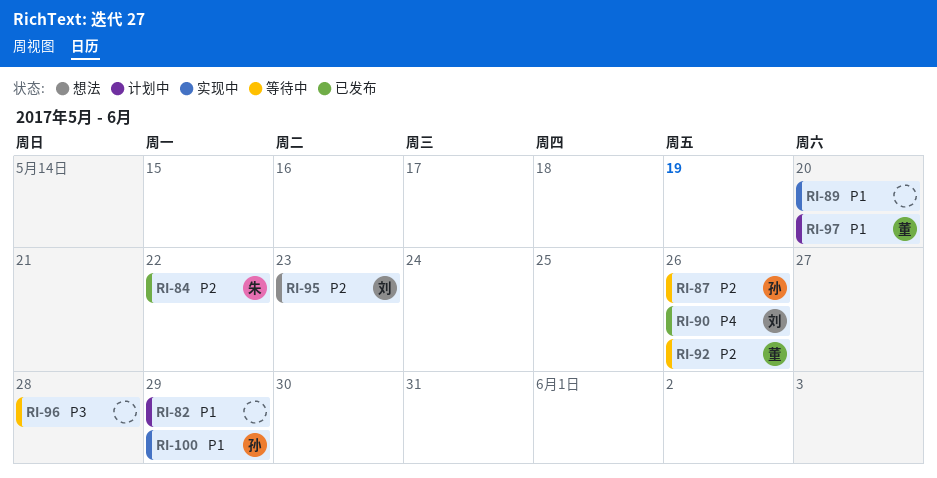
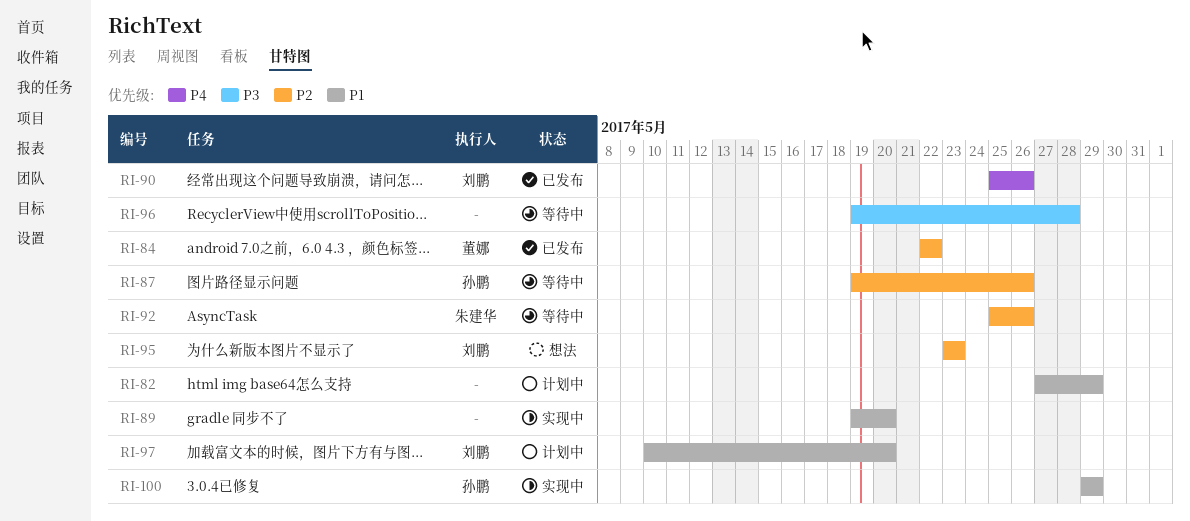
RI-84, owner: 朱建华 -> 董娜
RI-92, owner: 董娜 -> 朱建华
RI-97, owner: 董娜 -> 刘鹏

